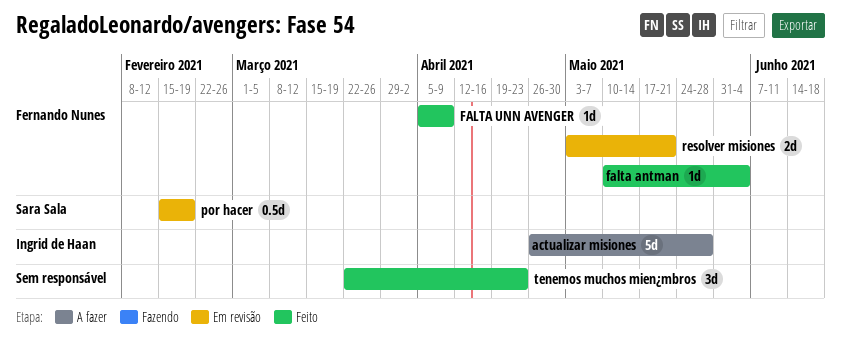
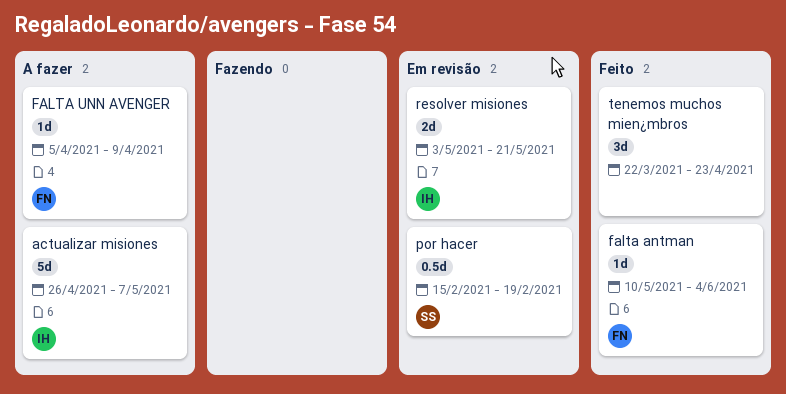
actualizar misiones, due: May 28 -> May 7
FALTA UNN AVENGER, status: Feito -> A fazer
resolver misiones, owner: Fernando Nunes -> Ingrid de Haan

